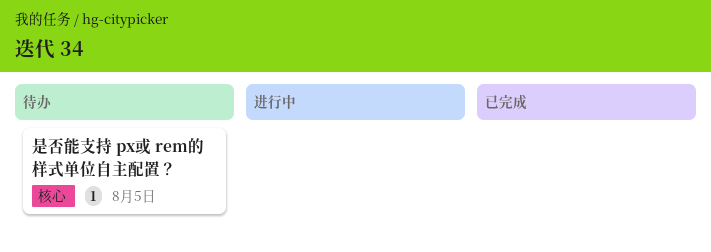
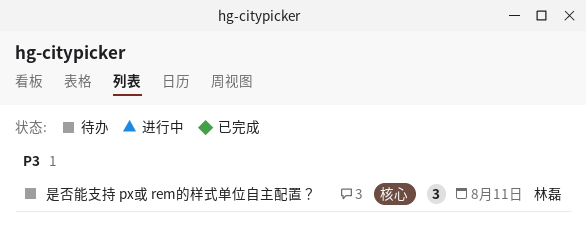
是否能支持 px或 rem的样式单位自主配置？, estimate: 1 -> 3
是否能支持 px或 rem的样式单位自主配置？, due: Aug 5 -> Aug 11

